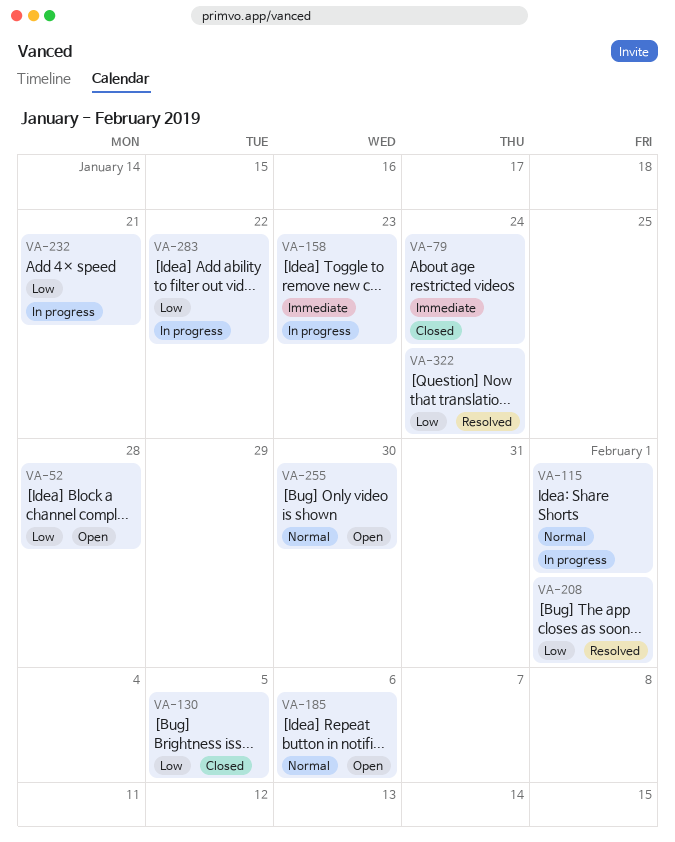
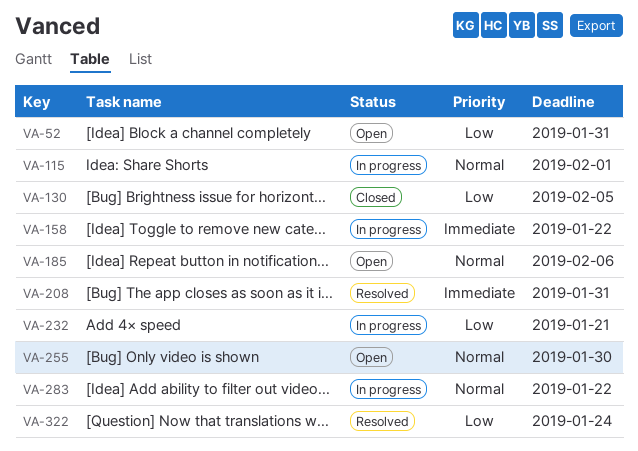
VA-52, due: Jan 28 -> Jan 31
VA-79: present -> none
VA-158, due: Jan 23 -> Jan 22
VA-208, priority: Low -> Immediate
VA-208, due: Feb 1 -> Jan 31
VA-283, priority: Low -> Normal

